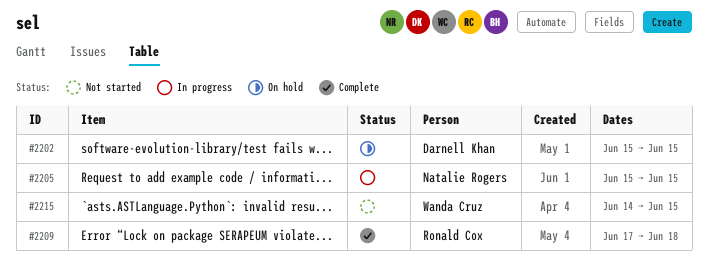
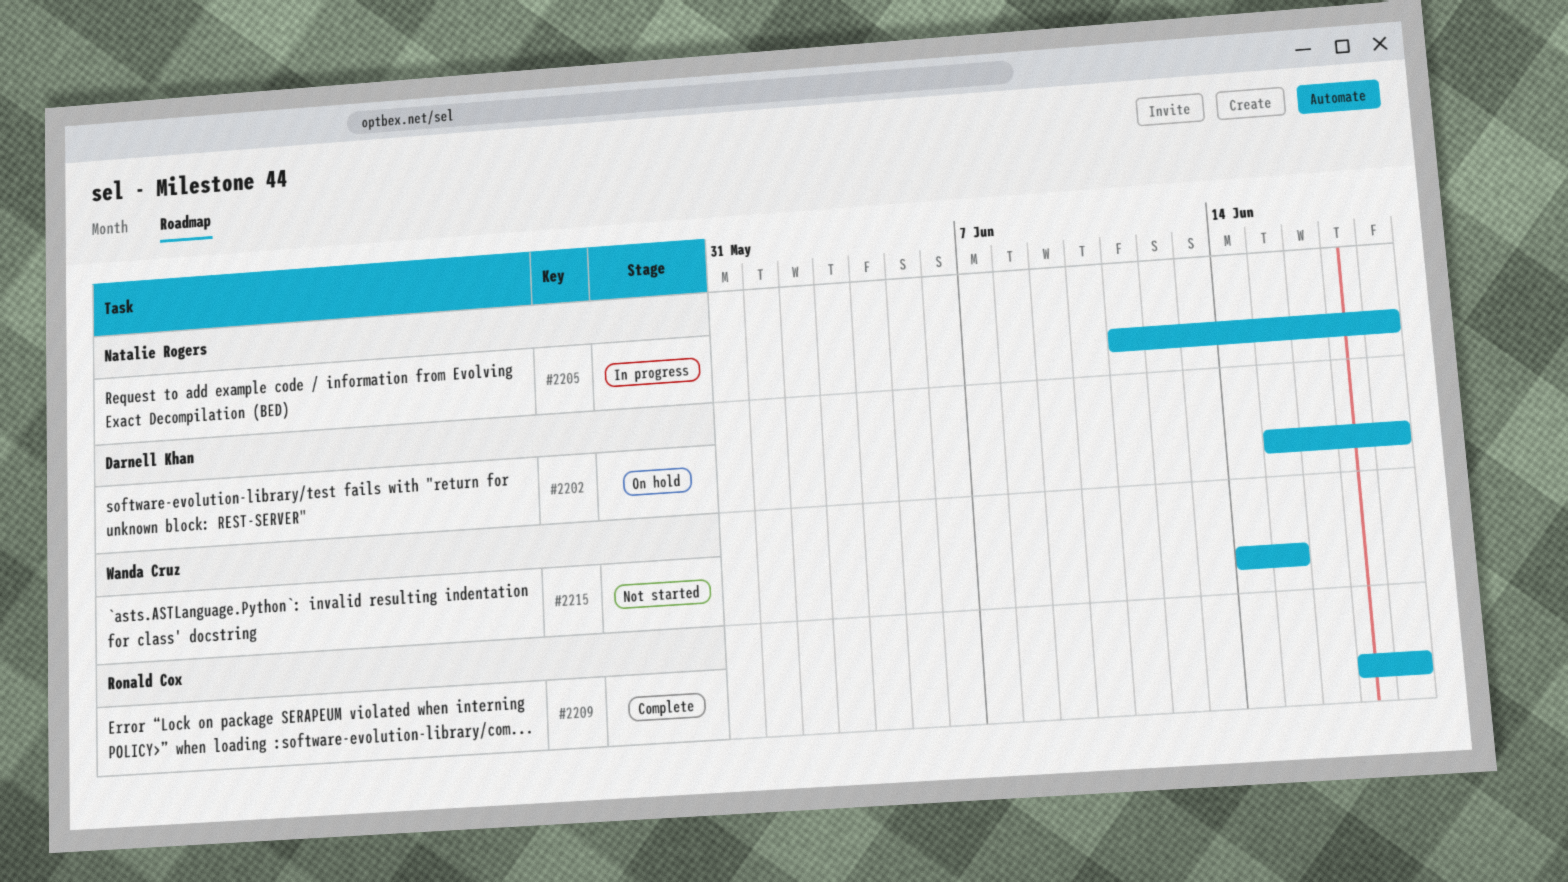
#2202, due: Jun 15 -> Jun 18
#2205, start: Jun 15 -> Jun 11
#2205, due: Jun 15 -> Jun 18

